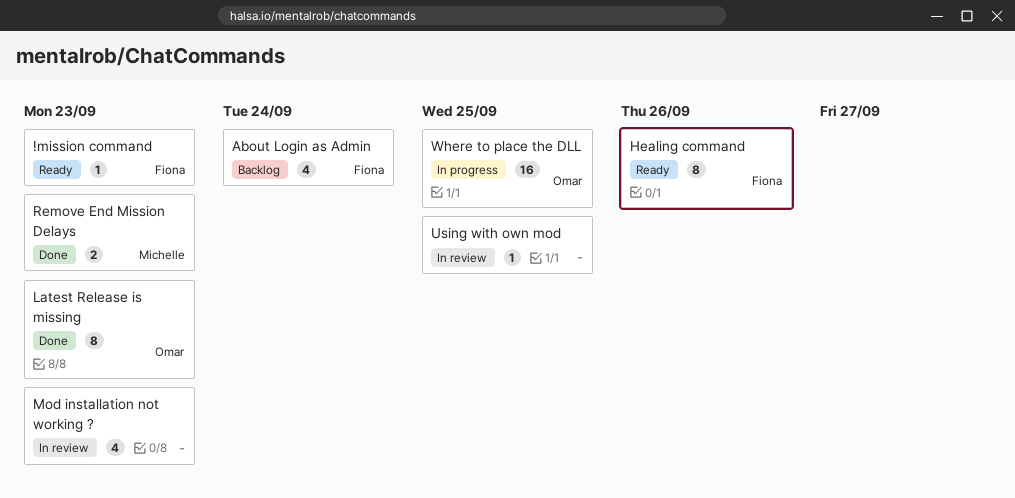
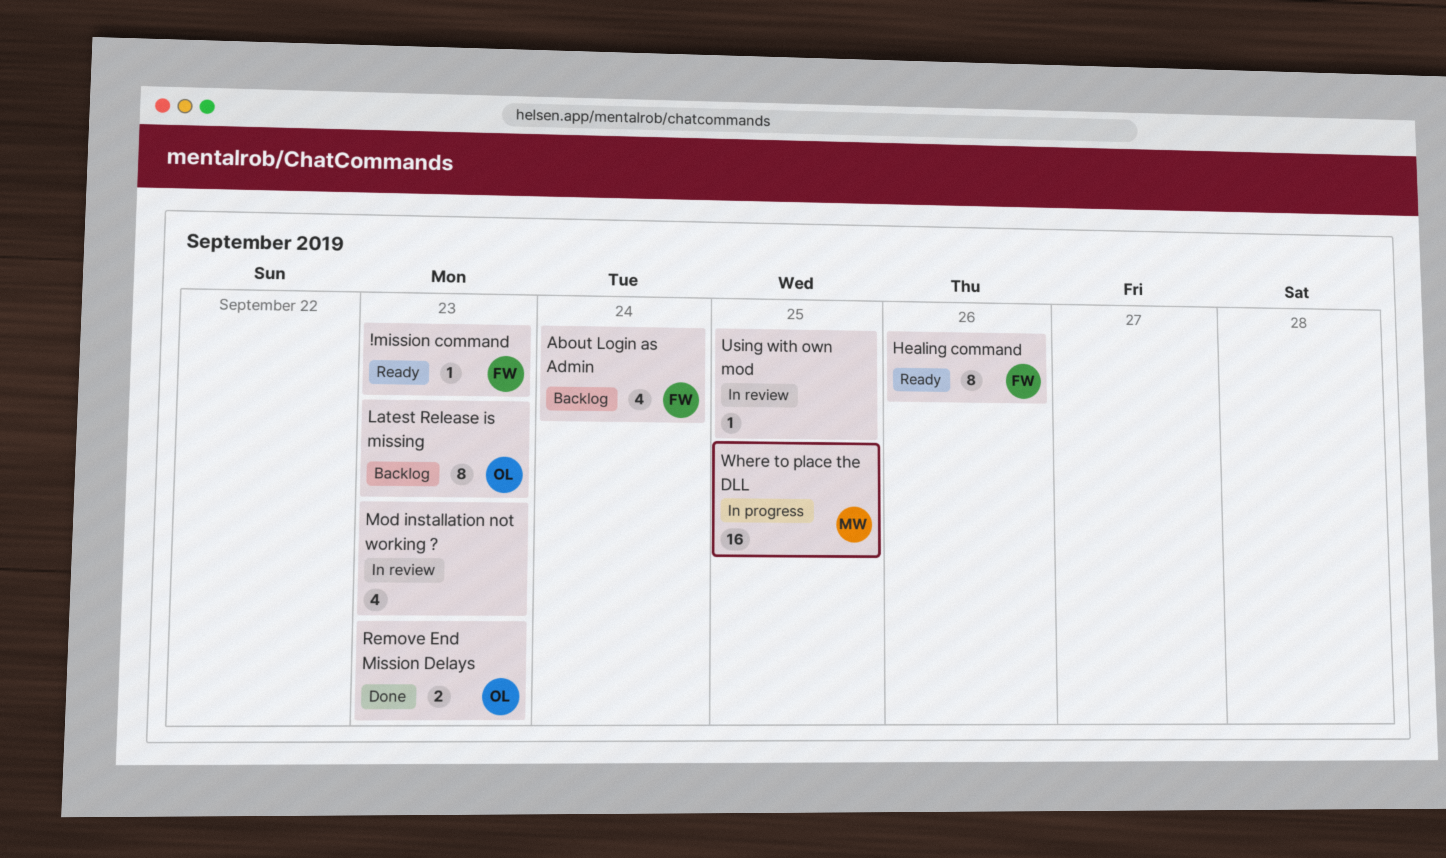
Latest Release is missing, status: Done -> Backlog
Remove End Mission Delays, owner: Michelle -> Omar
Where to place the DLL, owner: Omar -> Michelle

